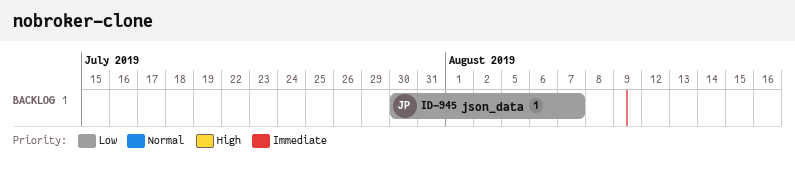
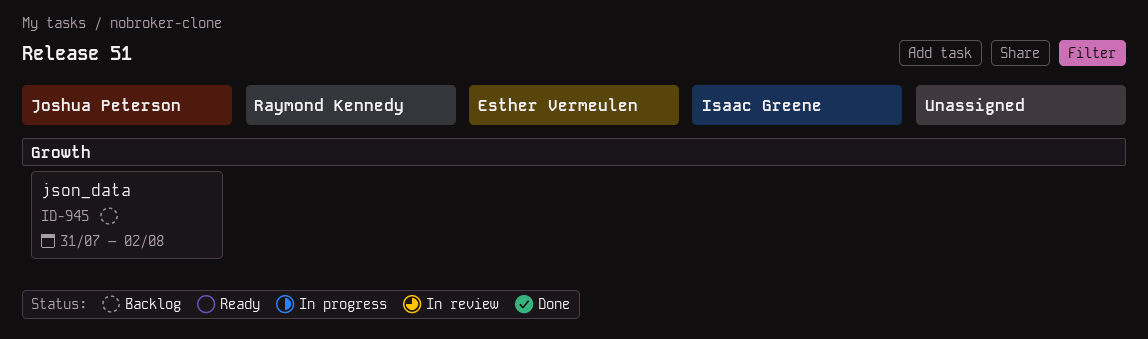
ID-945, start: Jul 30 -> Jul 31
ID-945, due: Aug 7 -> Aug 2

